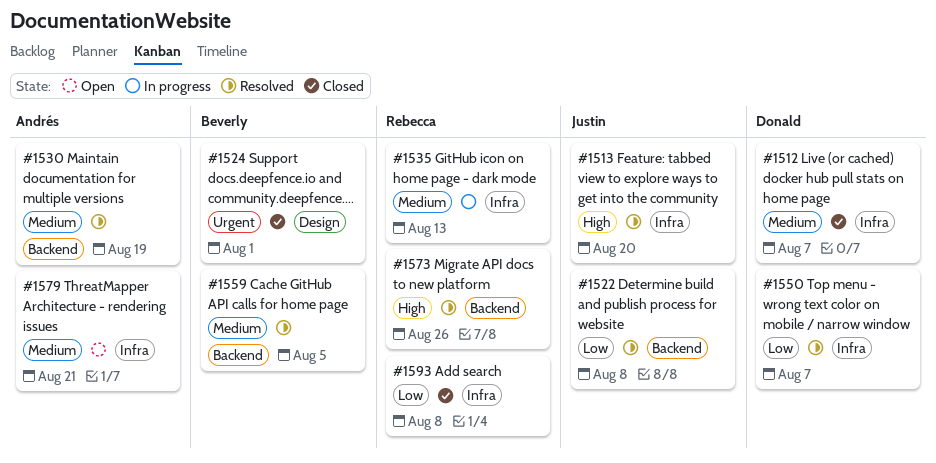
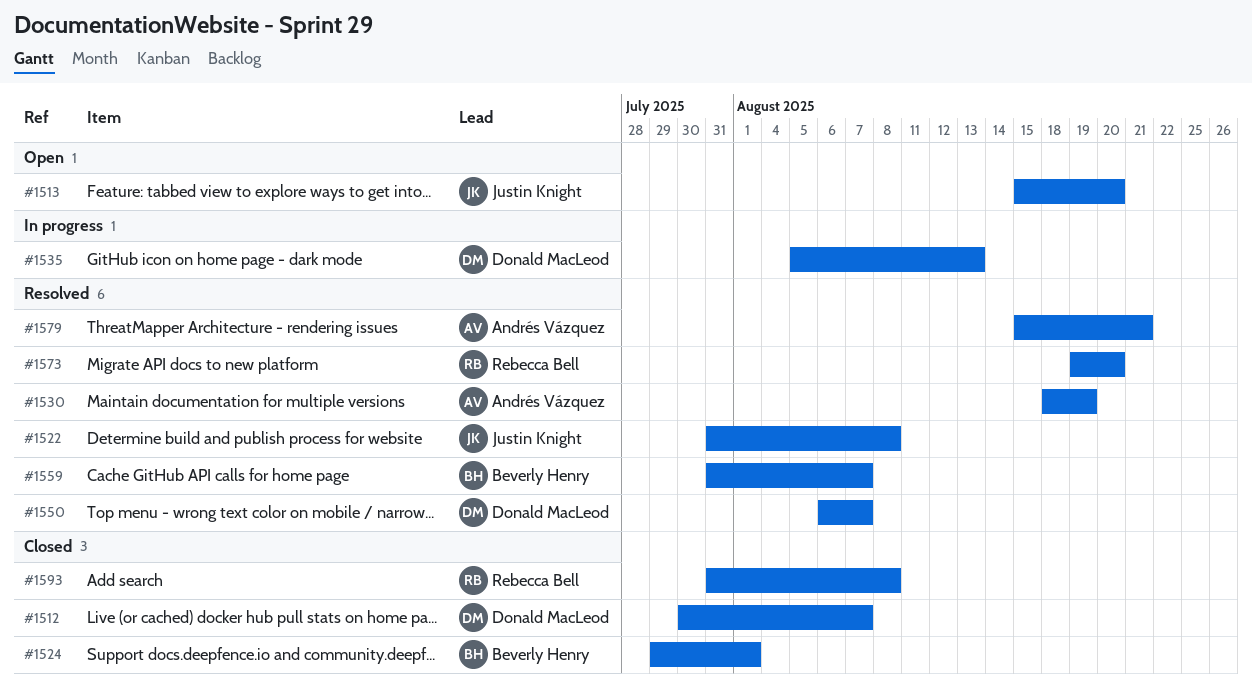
#1513, status: Resolved -> Open
#1535, owner: Rebecca Bell -> Donald MacLeod
#1559, due: Aug 5 -> Aug 7
#1573, due: Aug 26 -> Aug 20
#1579, status: Open -> Resolved

